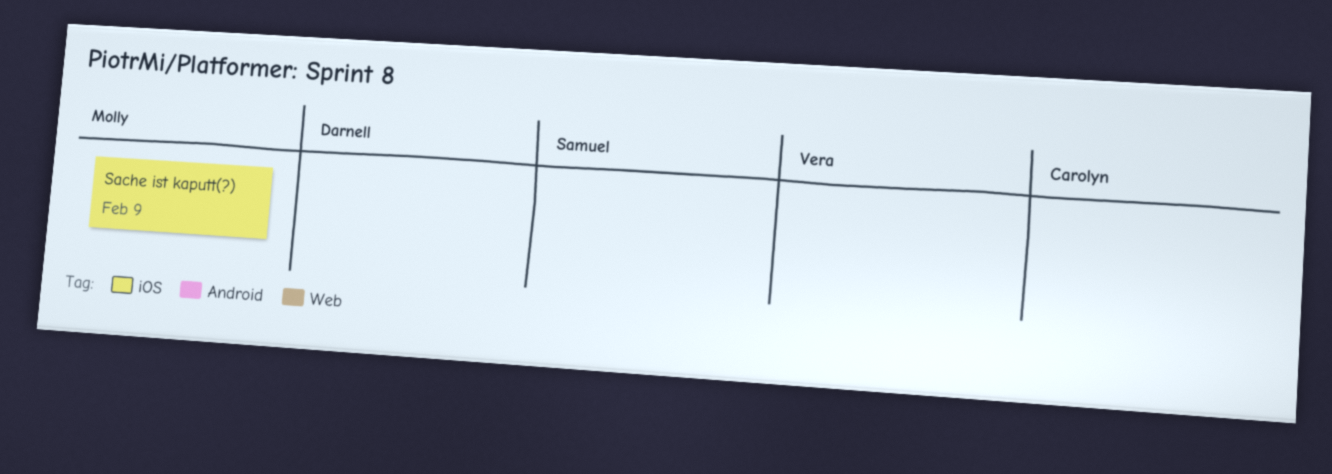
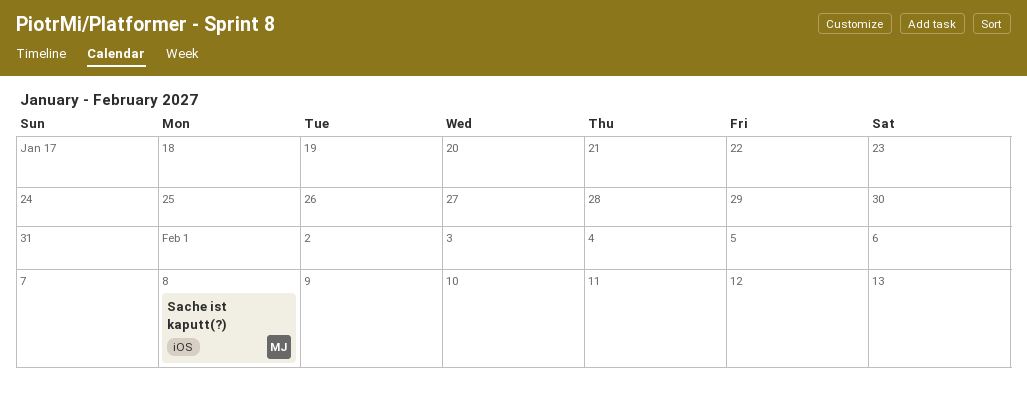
Sache ist kaputt(?), due: Feb 9 -> Feb 8

